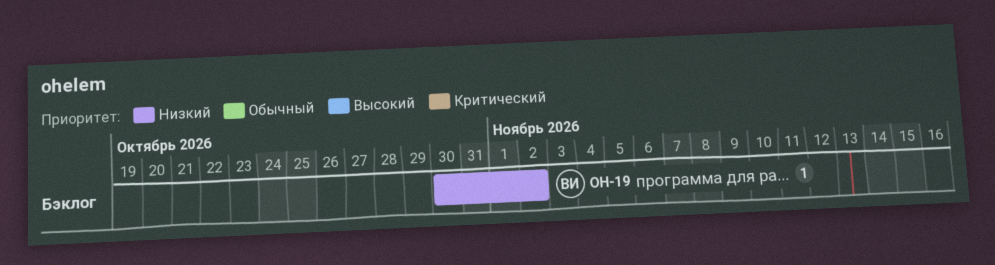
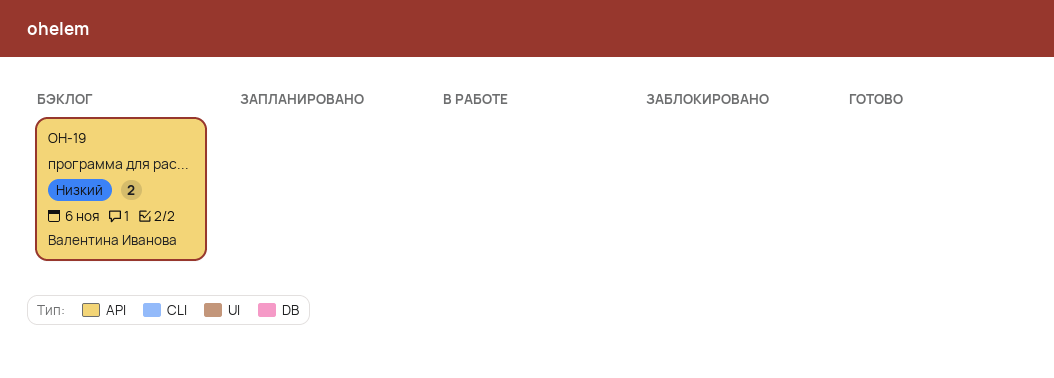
OH-19, estimate: 1 -> 2
OH-19, due: Nov 2 -> Nov 6

